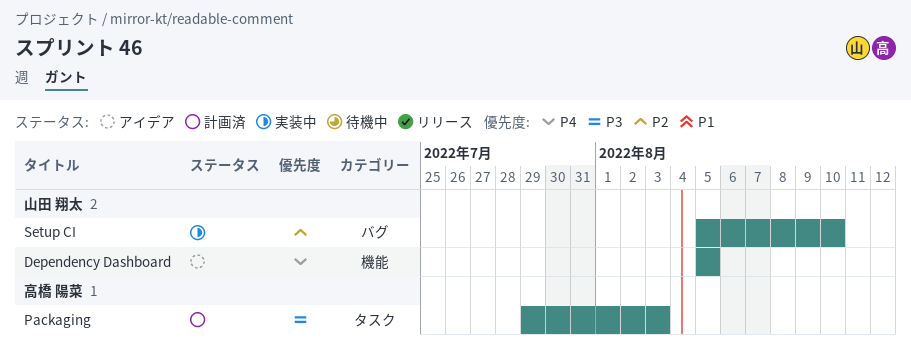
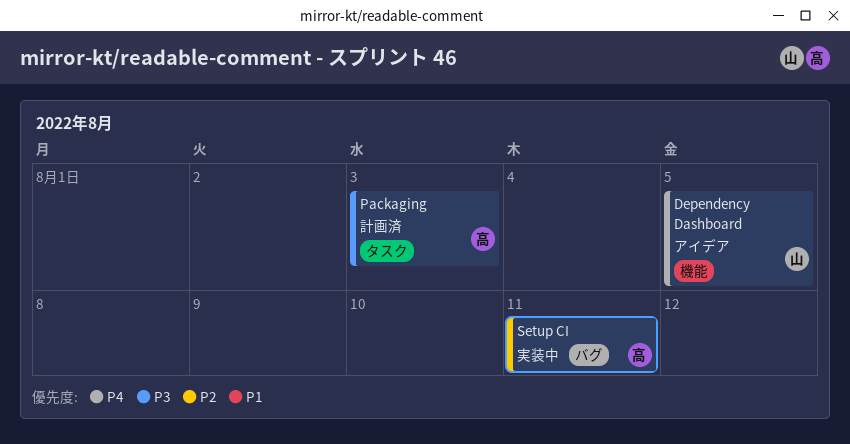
Setup CI, owner: 山田 翔太 -> 高橋 陽菜
Setup CI, due: Aug 10 -> Aug 11

